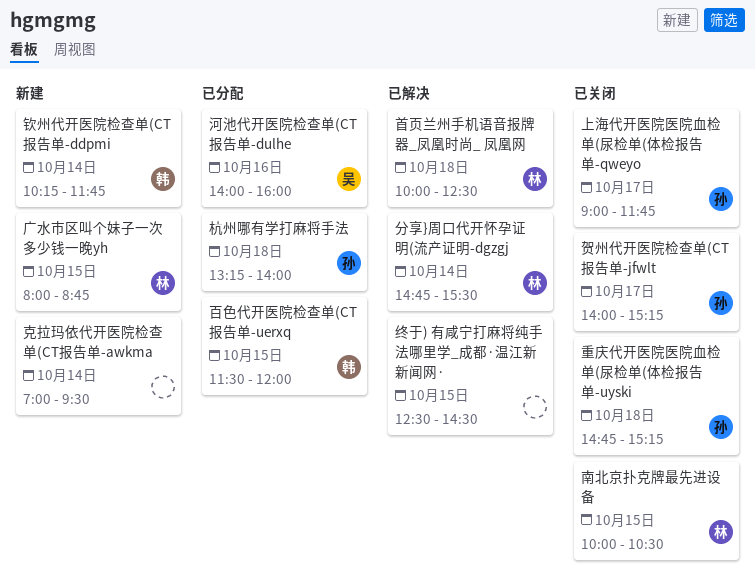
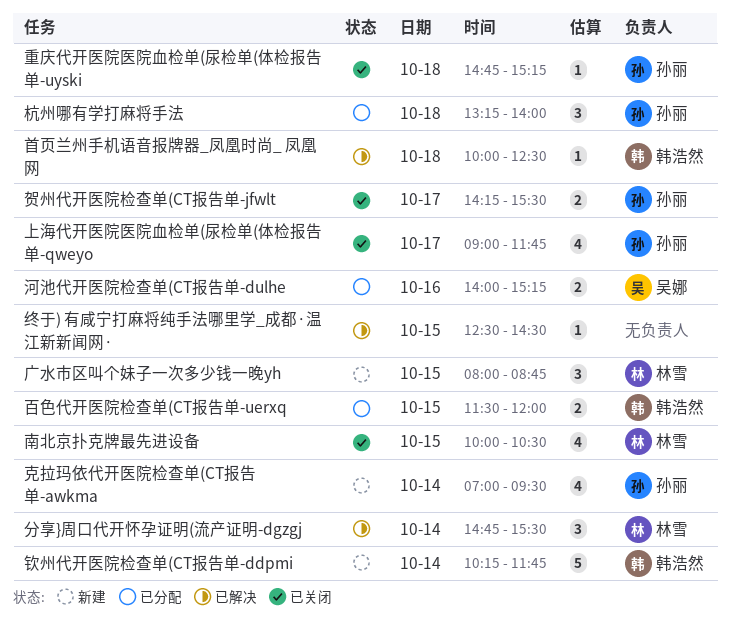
克拉玛依代开医院检查单(CT报告单-awkma, owner: none -> 孙丽
河池代开医院检查单(CT报告单-dulhe, ends: 16:00 -> 15:15
贺州代开医院检查单(CT报告单-jfwlt, begins: 14:00 -> 14:15
贺州代开医院检查单(CT报告单-jfwlt, ends: 15:15 -> 15:30
首页兰州手机语音报牌器_凤凰时尚_ 凤凰网, owner: 林雪 -> 韩浩然

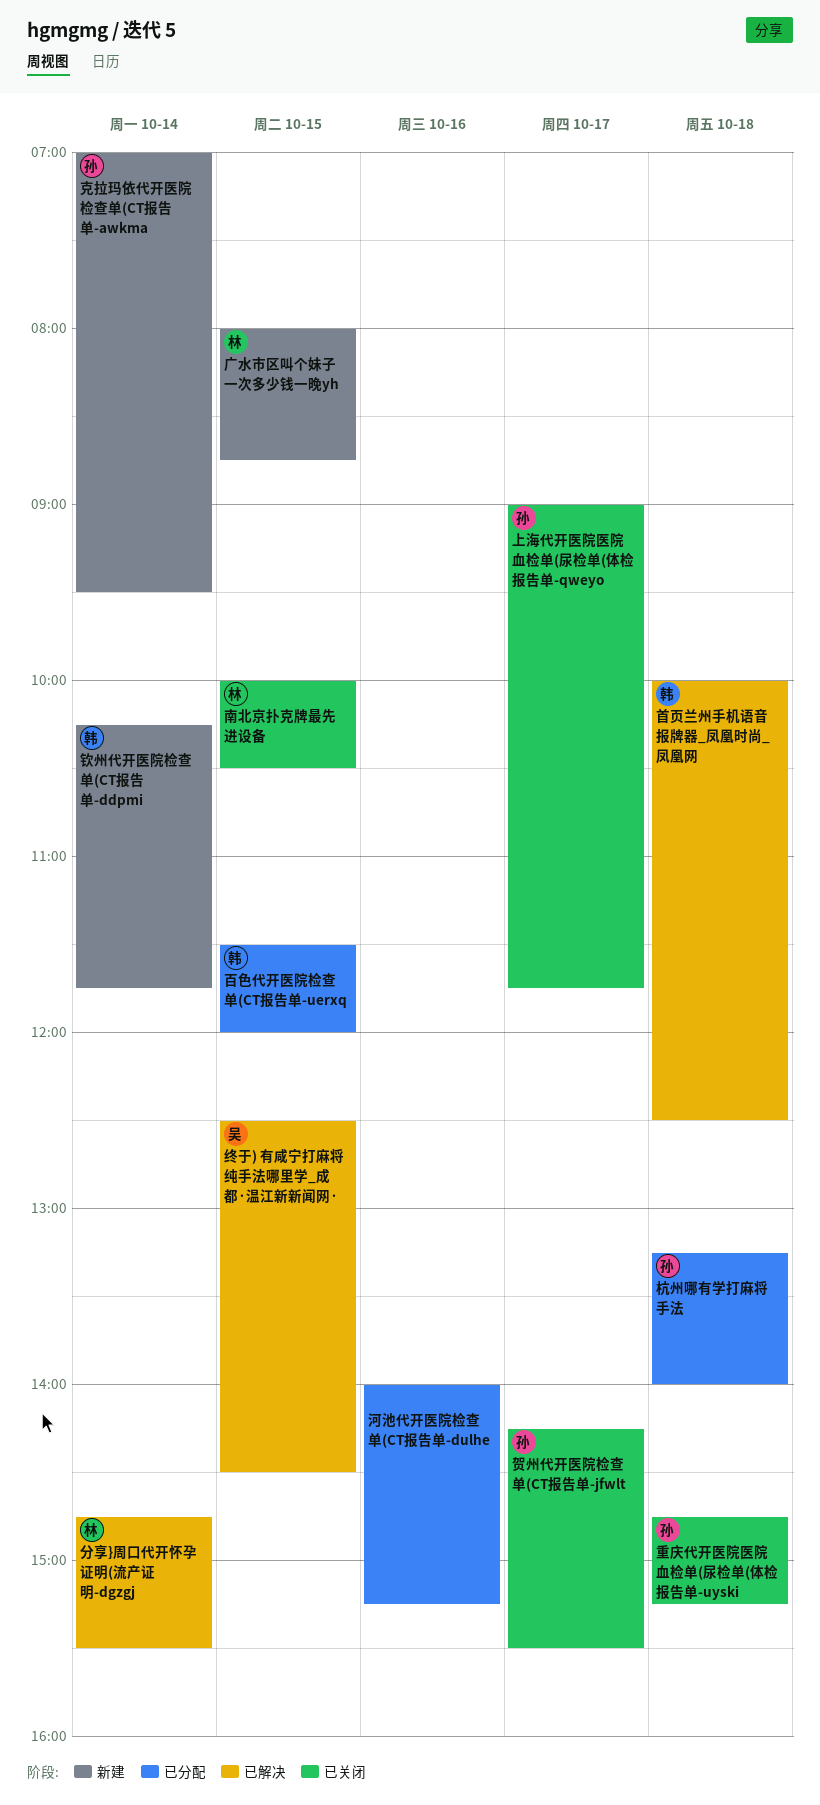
河池代开医院检查单(CT报告单-dulhe, owner: 吴娜 -> none
终于) 有咸宁打麻将纯手法哪里学_成都·温江新新闻网·, owner: none -> 吴娜

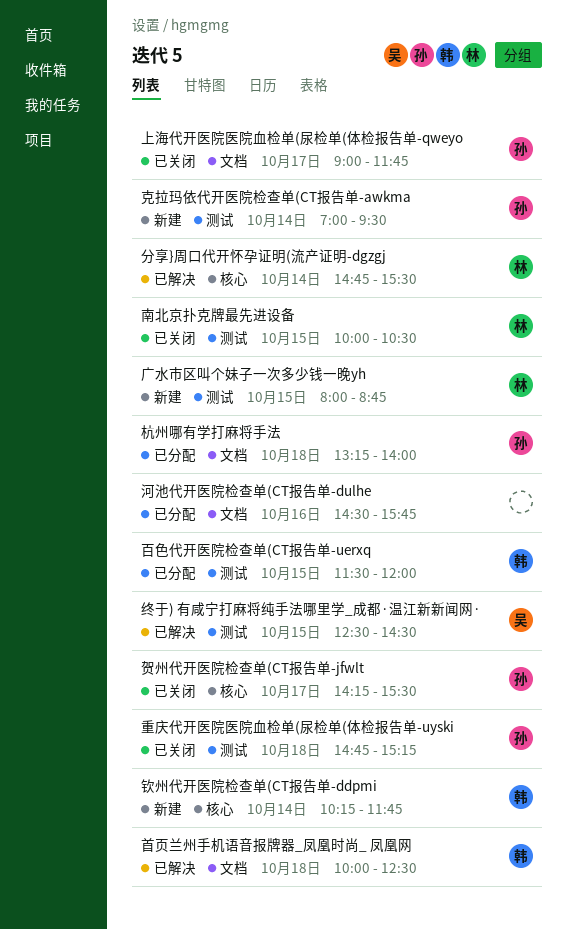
河池代开医院检查单(CT报告单-dulhe, begins: 14:00 -> 14:30
河池代开医院检查单(CT报告单-dulhe, ends: 15:15 -> 15:45

